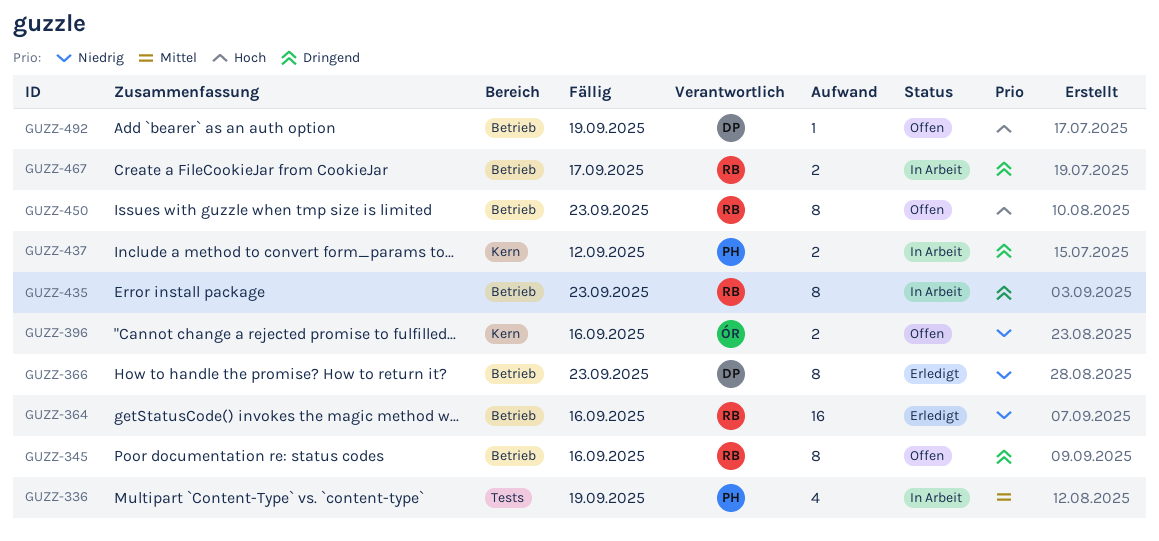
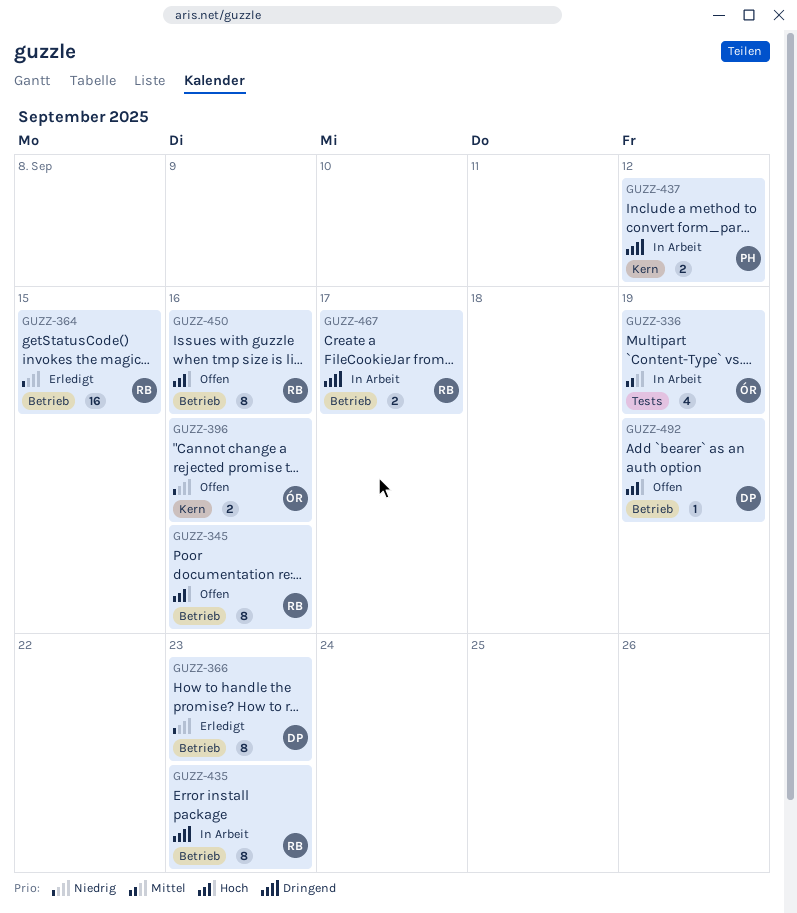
GUZZ-336, owner: PH -> ÓR
GUZZ-345, priority: Dringend -> Hoch
GUZZ-364, due: Sep 16 -> Sep 15
GUZZ-450, due: Sep 23 -> Sep 16

